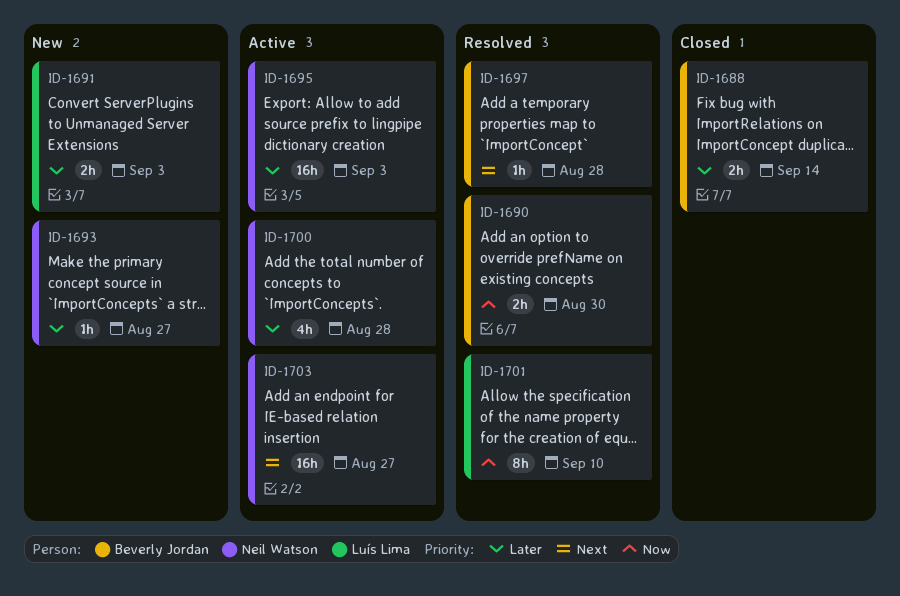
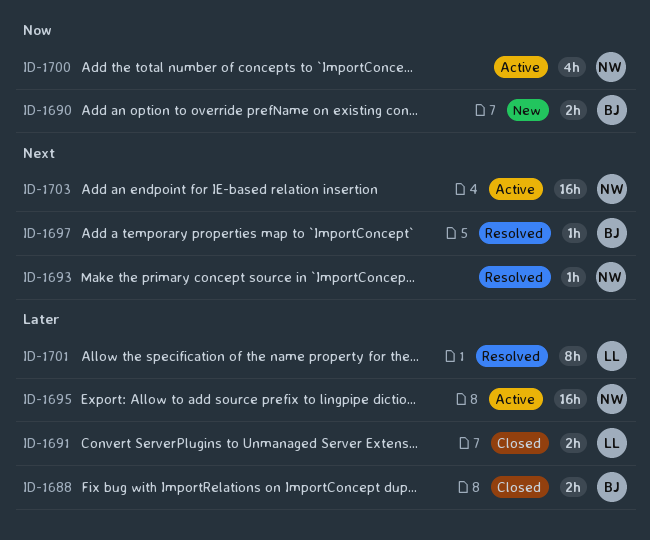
ID-1690, status: Resolved -> New
ID-1691, status: New -> Closed
ID-1693, status: New -> Resolved
ID-1693, priority: Later -> Next
ID-1700, priority: Later -> Now
ID-1701, priority: Now -> Later

